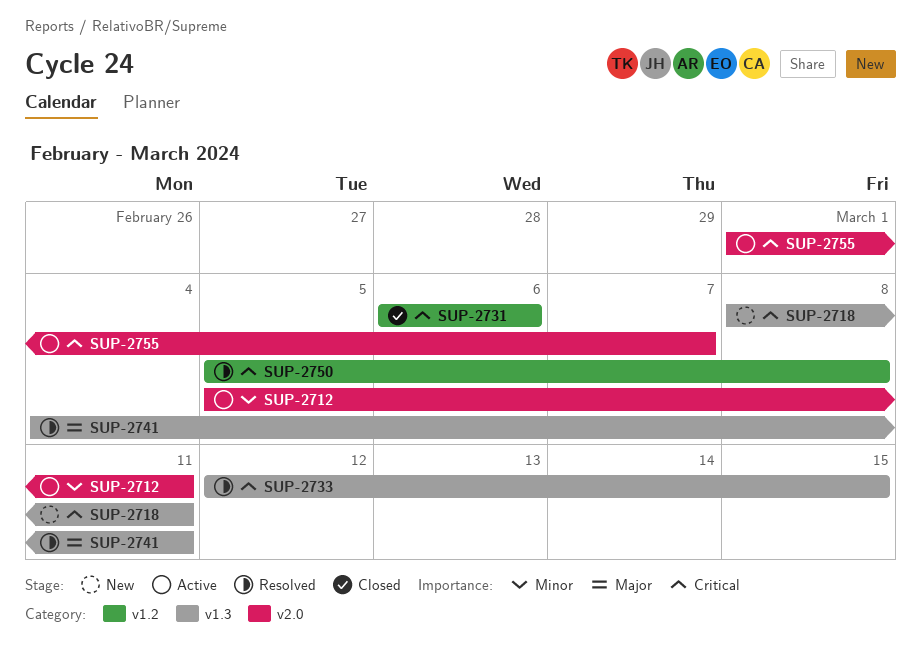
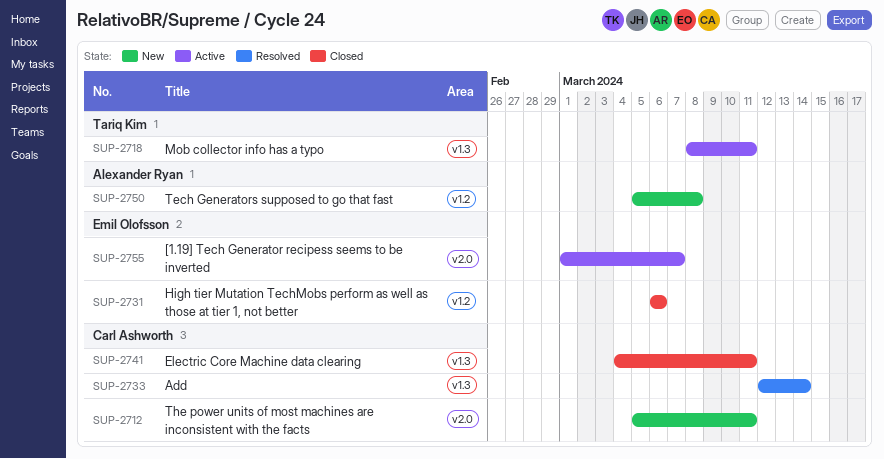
SUP-2712, status: Active -> New
SUP-2718, status: New -> Active
SUP-2733, due: Mar 15 -> Mar 14
SUP-2741, status: Resolved -> Closed
SUP-2750, status: Resolved -> New

